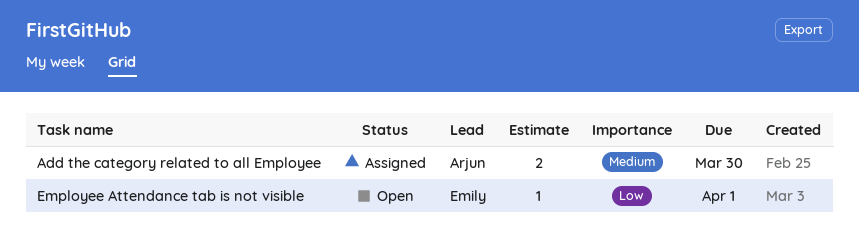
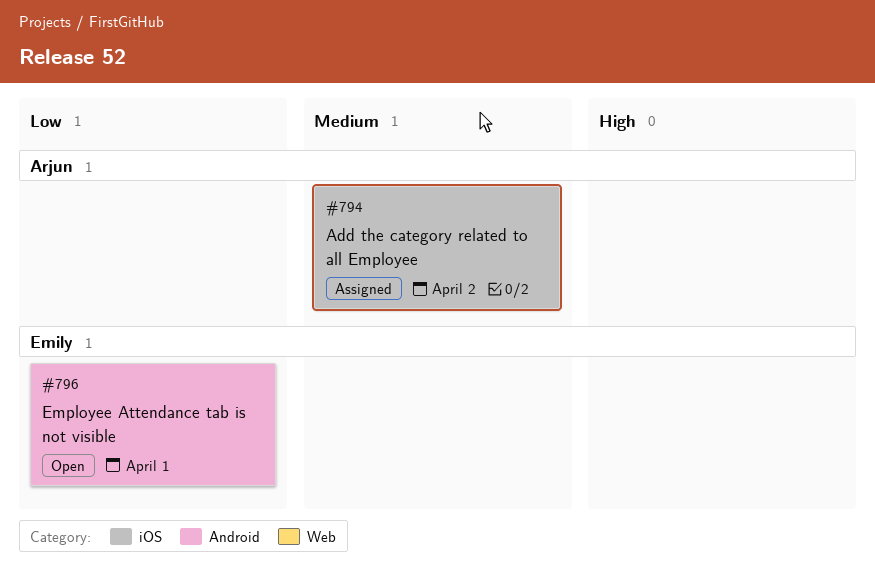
Add the category related to all Employee, due: Mar 30 -> Apr 2

